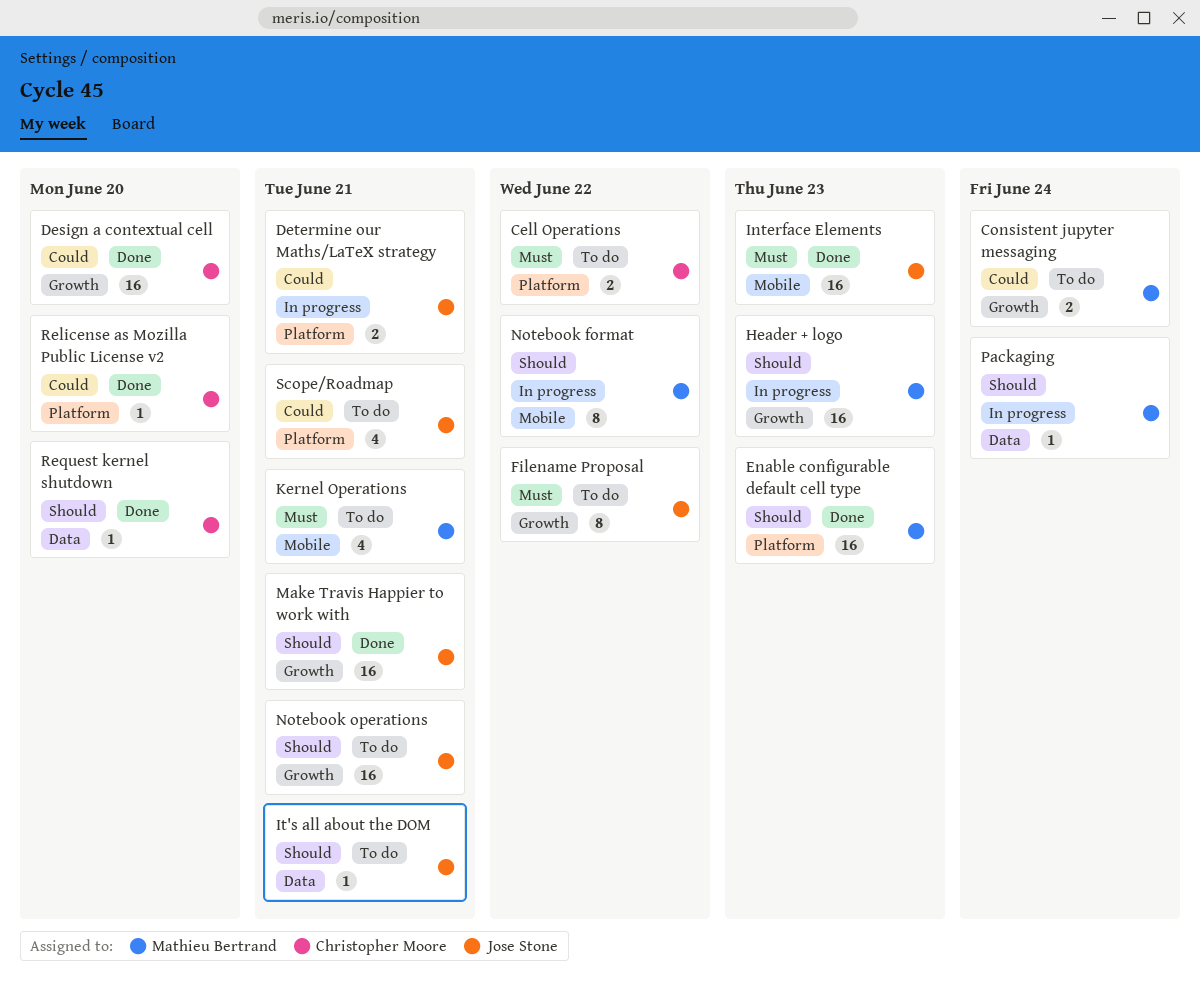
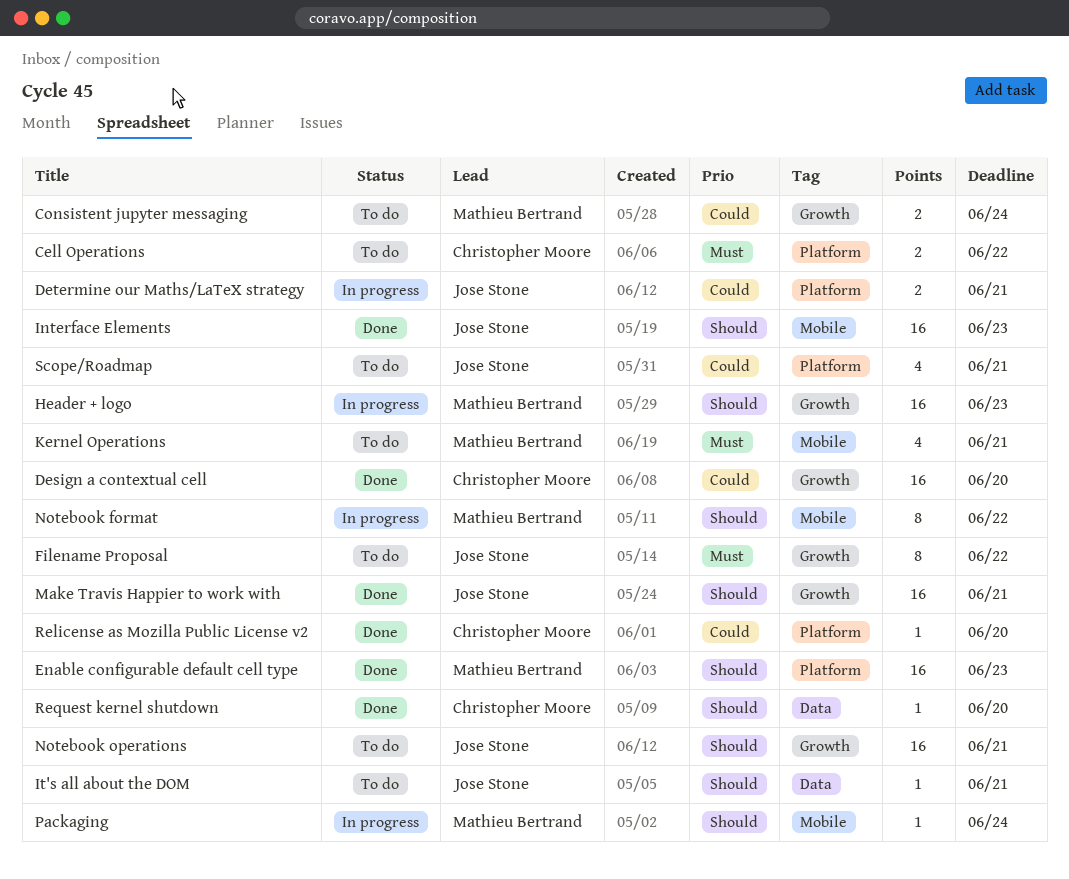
Interface Elements, priority: Must -> Should
Packaging, label: Data -> Mobile

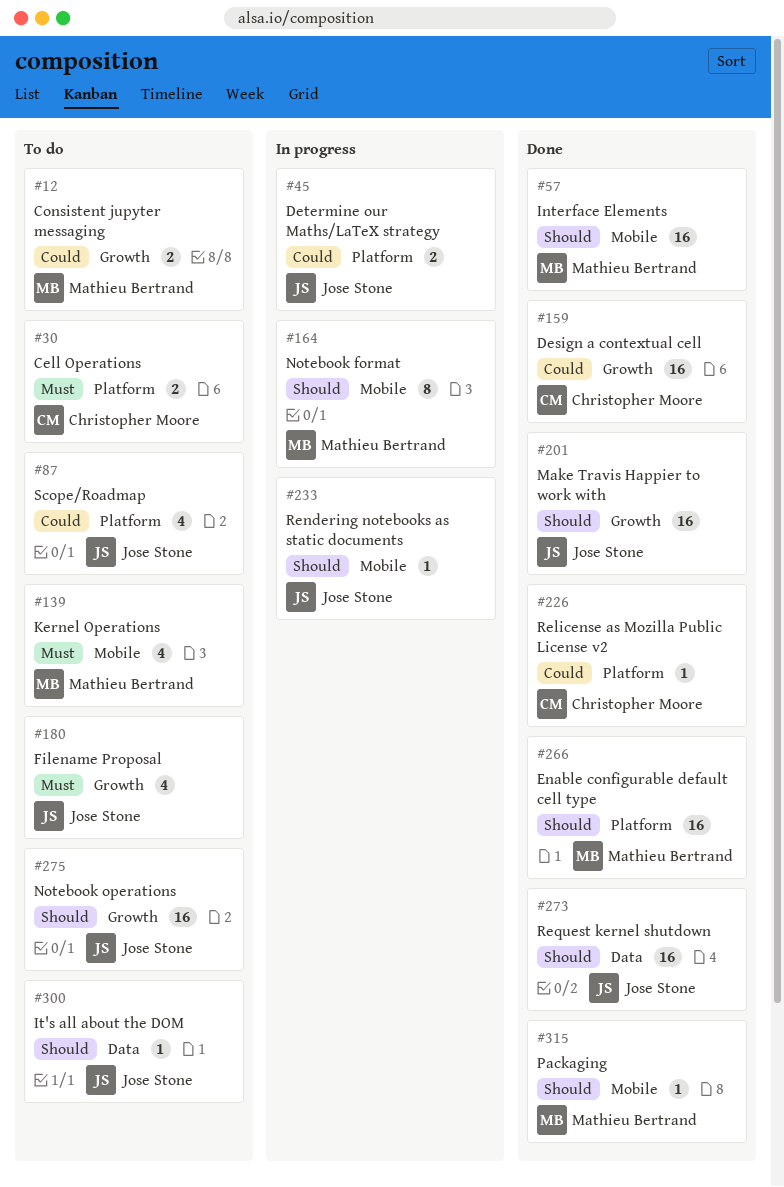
Filename Proposal, estimate: 8 -> 4
Header + logo: present -> none
Interface Elements, owner: Jose Stone -> Mathieu Bertrand
Packaging, status: In progress -> Done
Rendering notebooks as static documents: none -> present
Request kernel shutdown, owner: Christopher Moore -> Jose Stone
Request kernel shutdown, estimate: 1 -> 16

